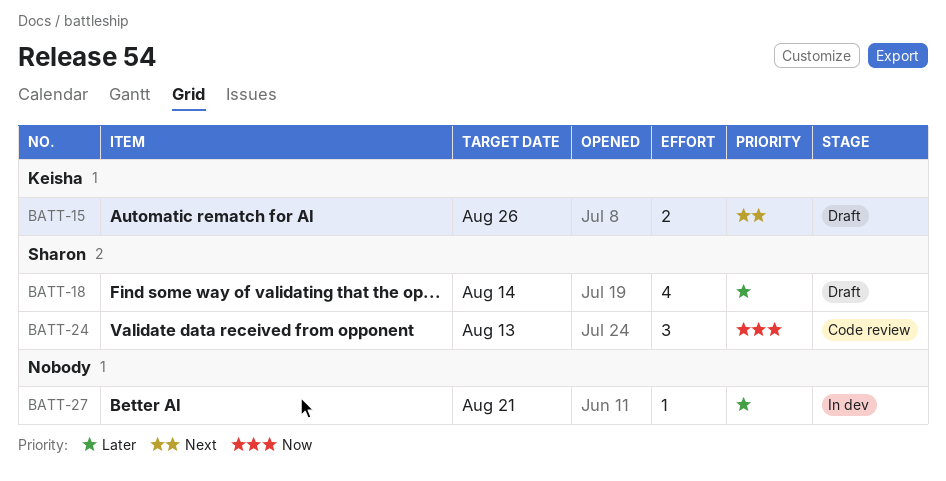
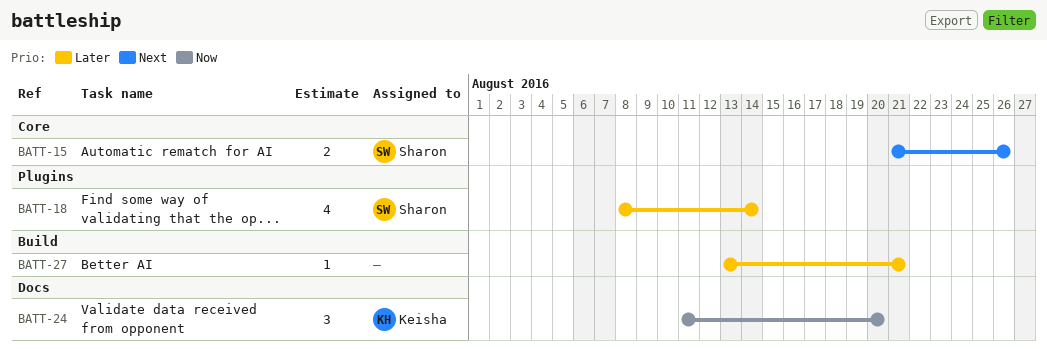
BATT-15, owner: Keisha -> Sharon
BATT-24, owner: Sharon -> Keisha
BATT-24, due: Aug 13 -> Aug 20

